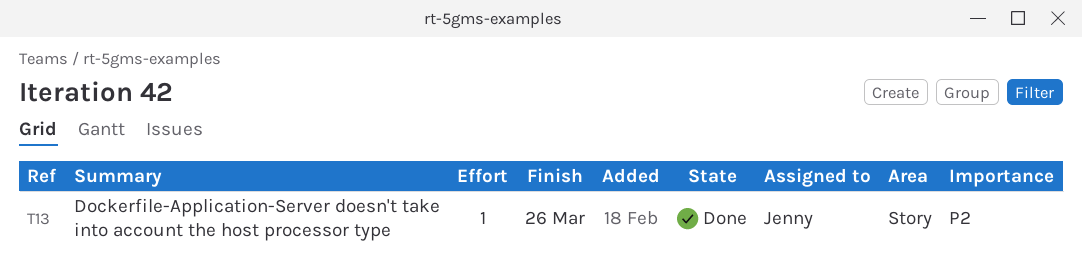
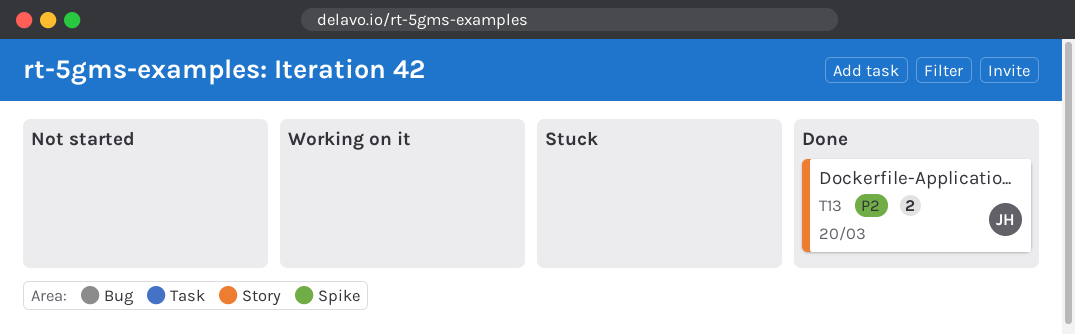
T13, estimate: 1 -> 2
T13, due: Mar 26 -> Mar 20

